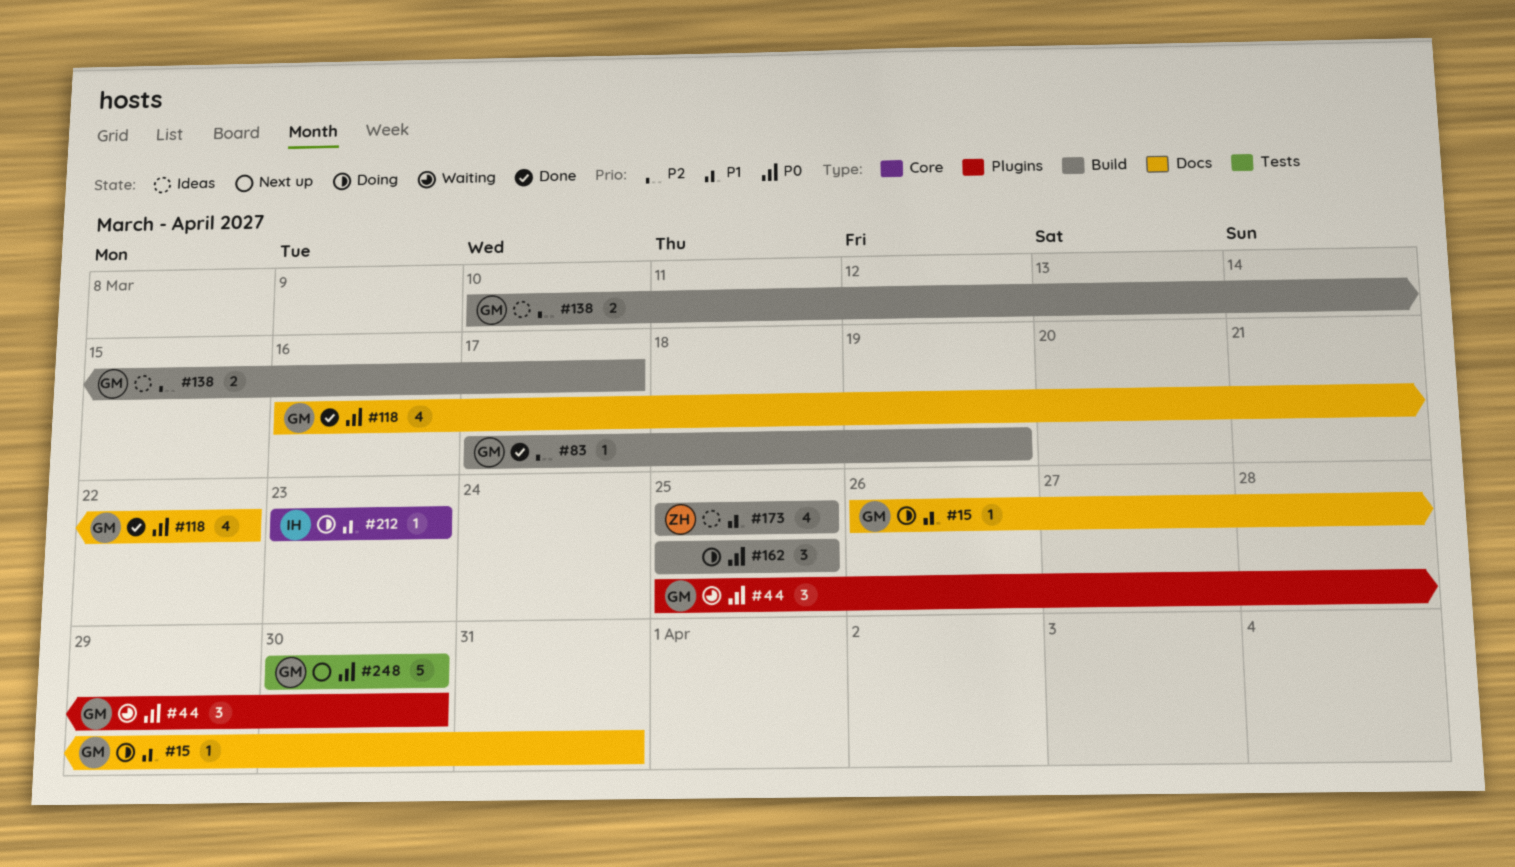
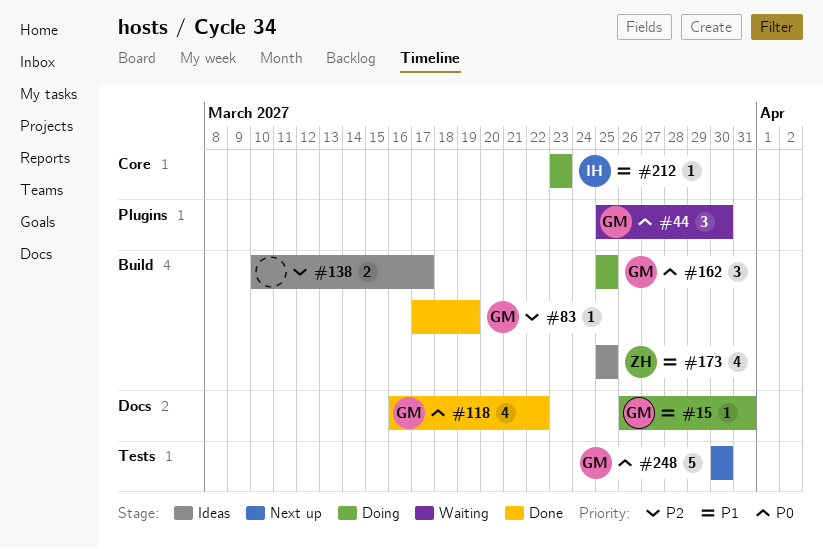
#138, owner: GM -> none
#162, owner: none -> GM

